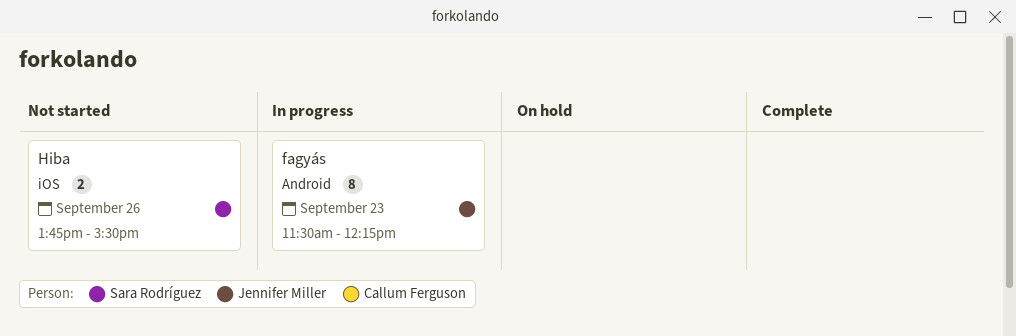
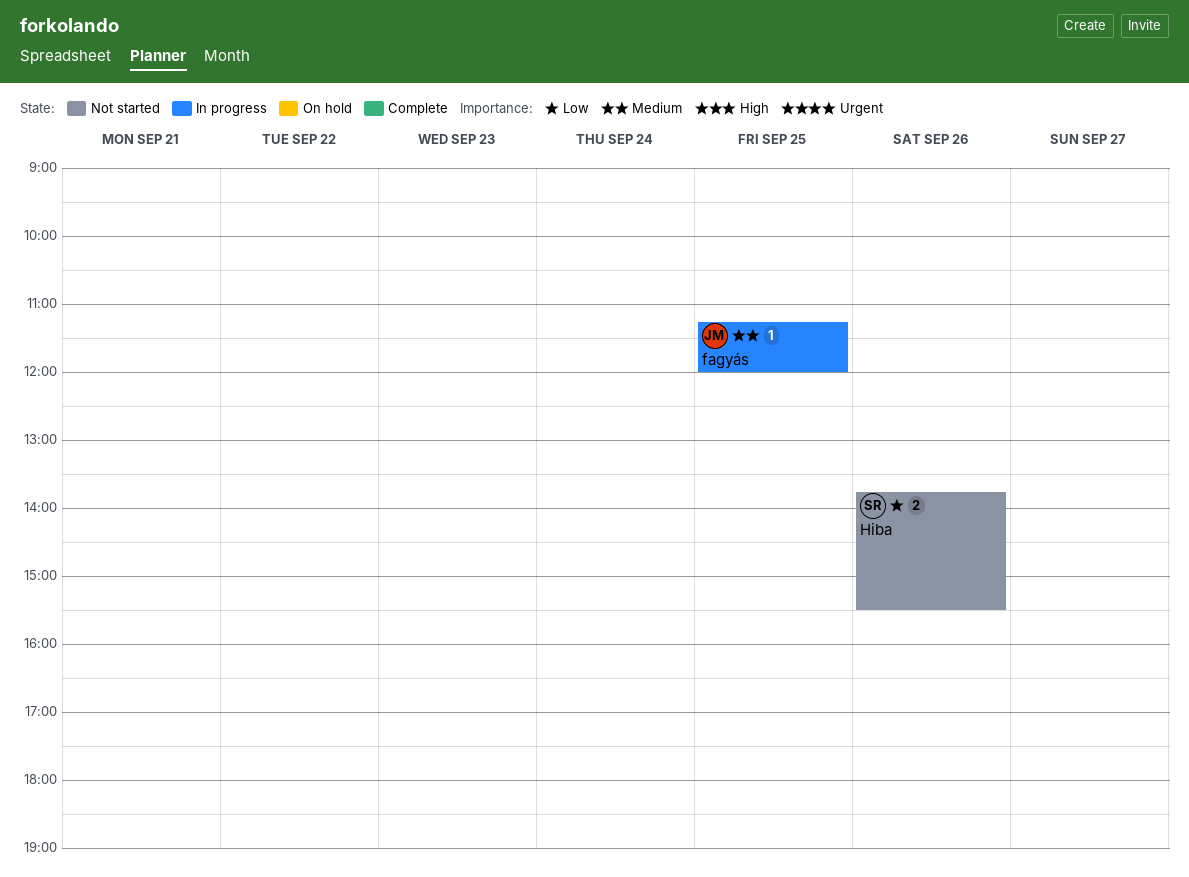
fagyás, estimate: 8 -> 1
fagyás, day: Sep 23 -> Sep 25
fagyás, begins: 11:30 -> 11:15
fagyás, ends: 12:15 -> 12:00

